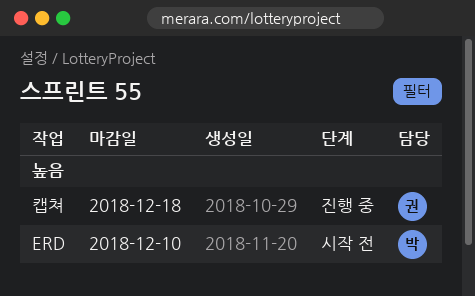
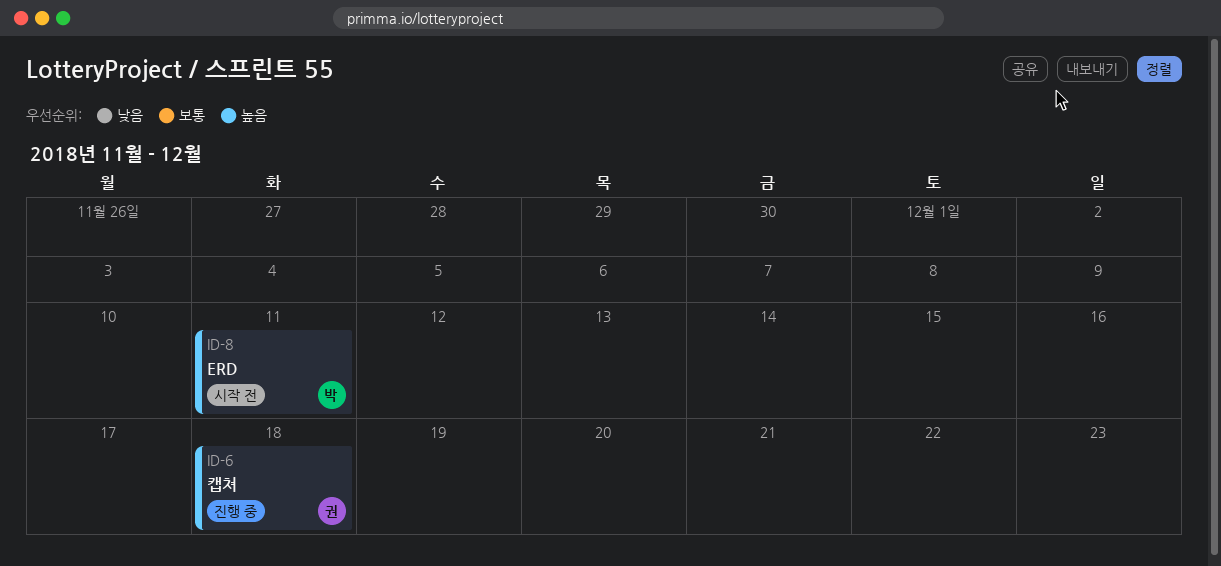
ERD, due: Dec 10 -> Dec 11

